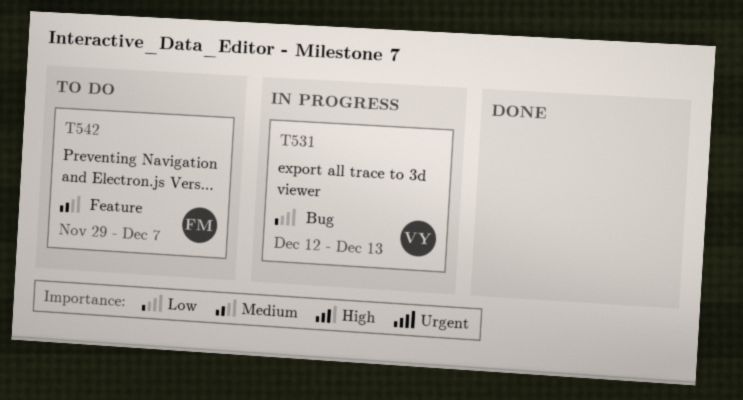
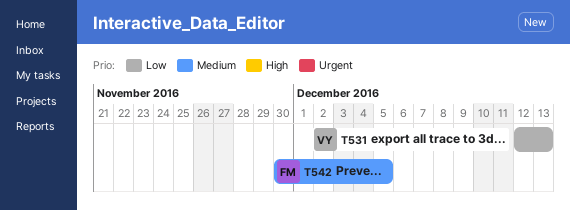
T542, start: Nov 29 -> Nov 30
T542, due: Dec 7 -> Dec 5

